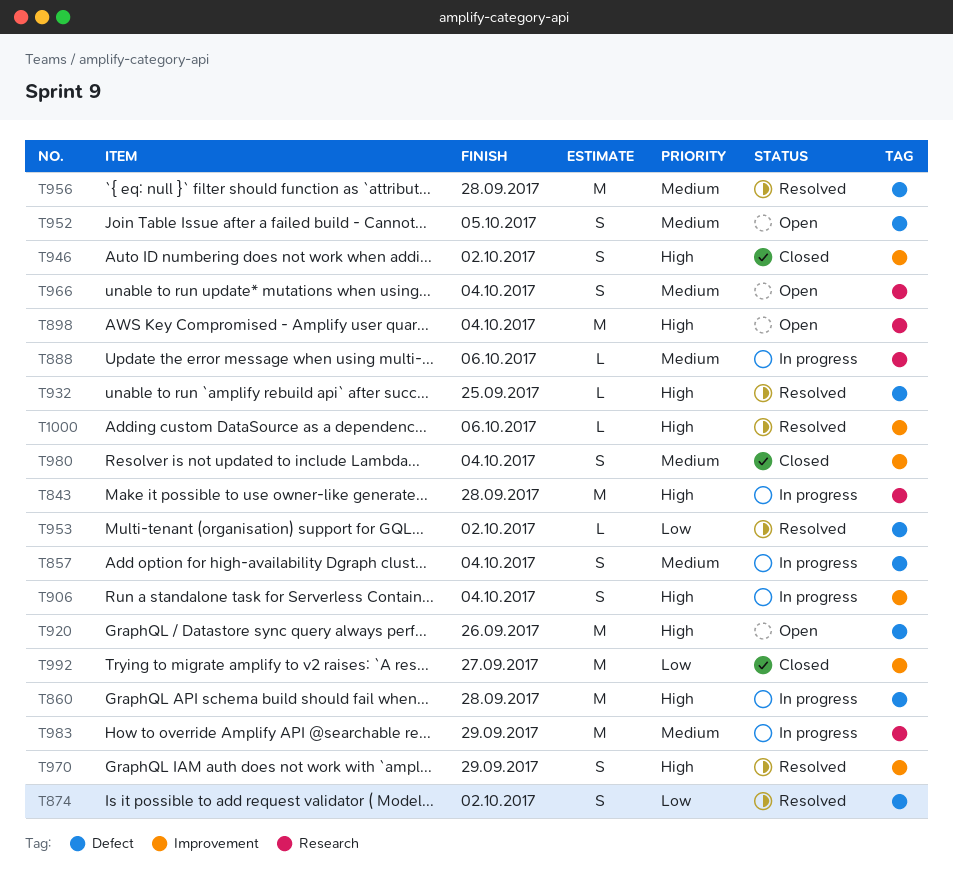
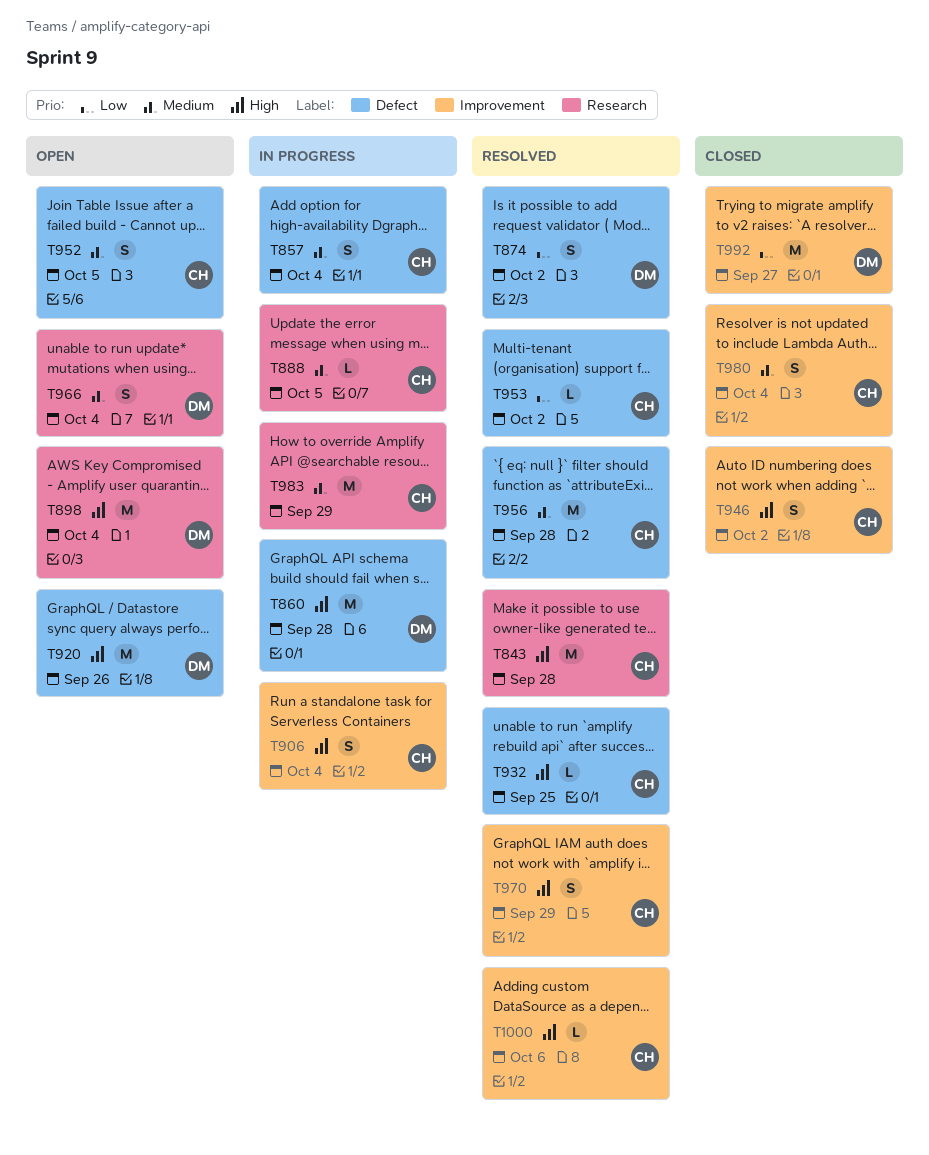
T843, status: In progress -> Resolved
T888, due: Oct 6 -> Oct 5

